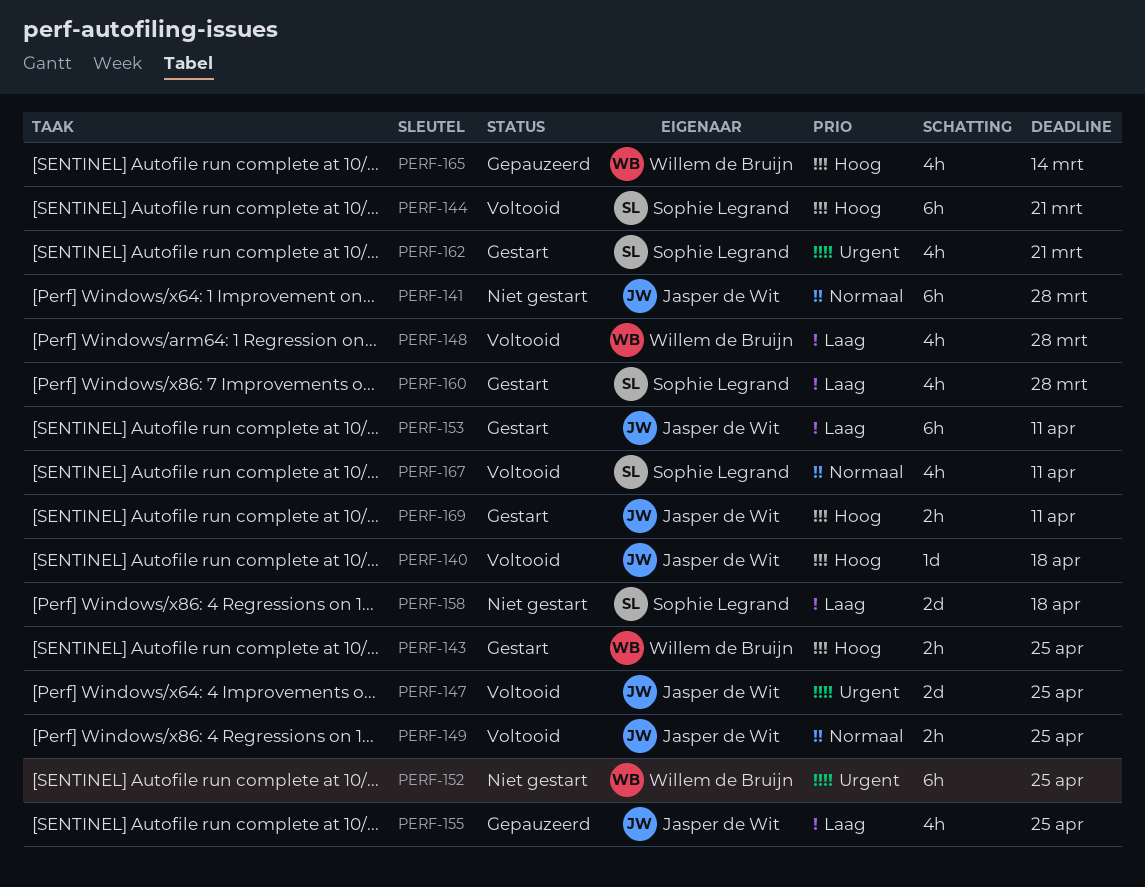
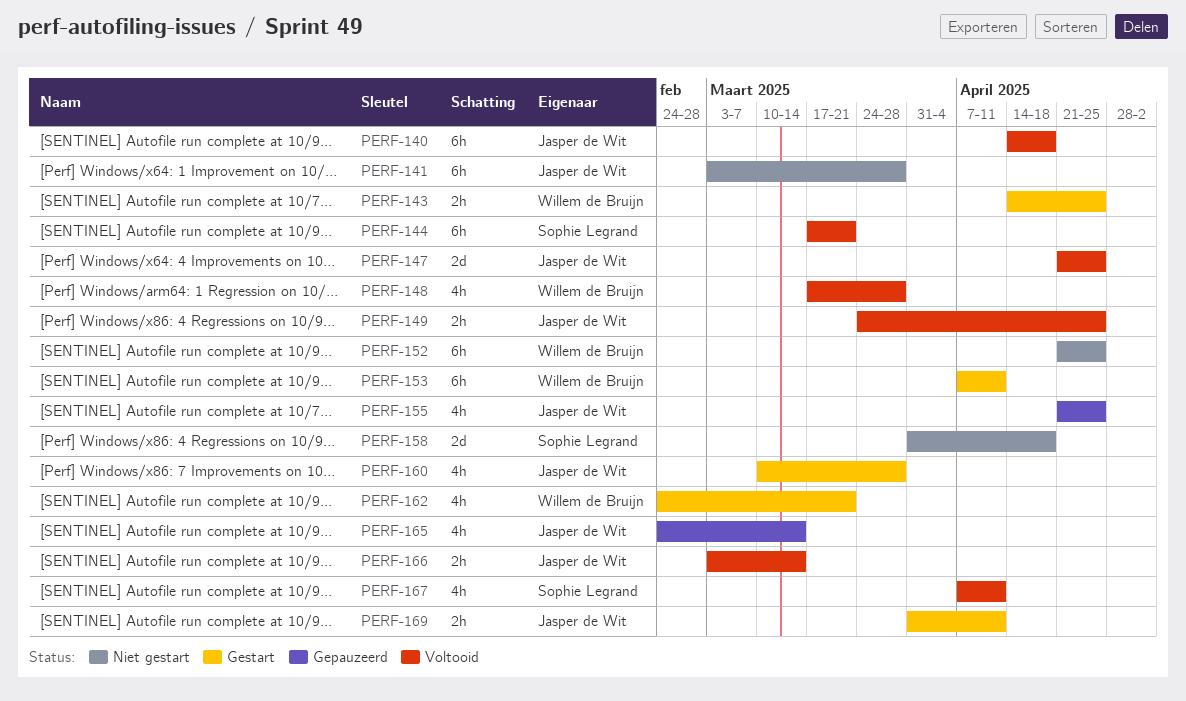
PERF-140, estimate: 1d -> 6h
PERF-153, owner: Jasper de Wit -> Willem de Bruijn
PERF-160, owner: Sophie Legrand -> Jasper de Wit
PERF-162, owner: Sophie Legrand -> Willem de Bruijn
PERF-165, owner: Willem de Bruijn -> Jasper de Wit
PERF-166: none -> present

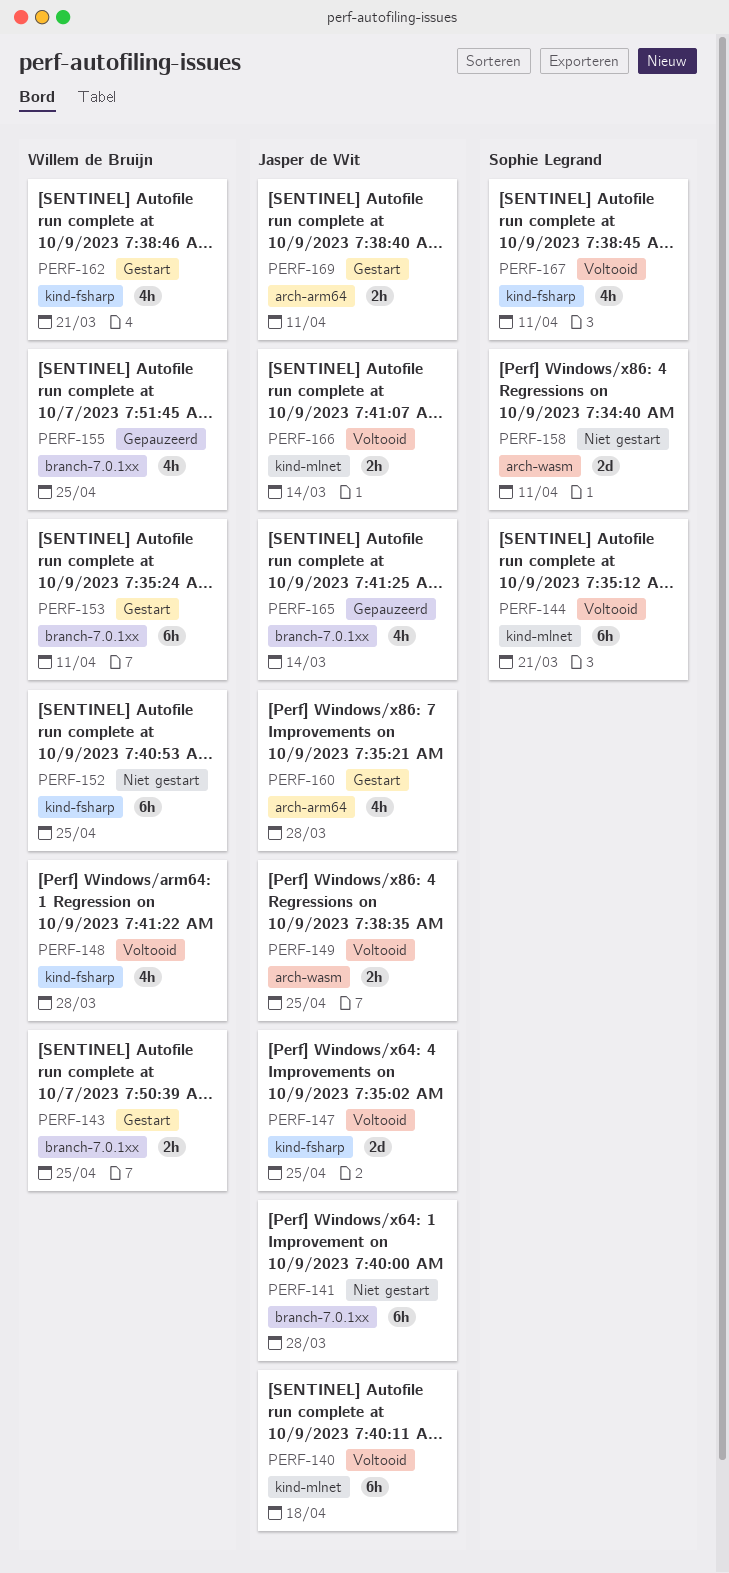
PERF-155, owner: Jasper de Wit -> Willem de Bruijn
PERF-158, due: Apr 18 -> Apr 11

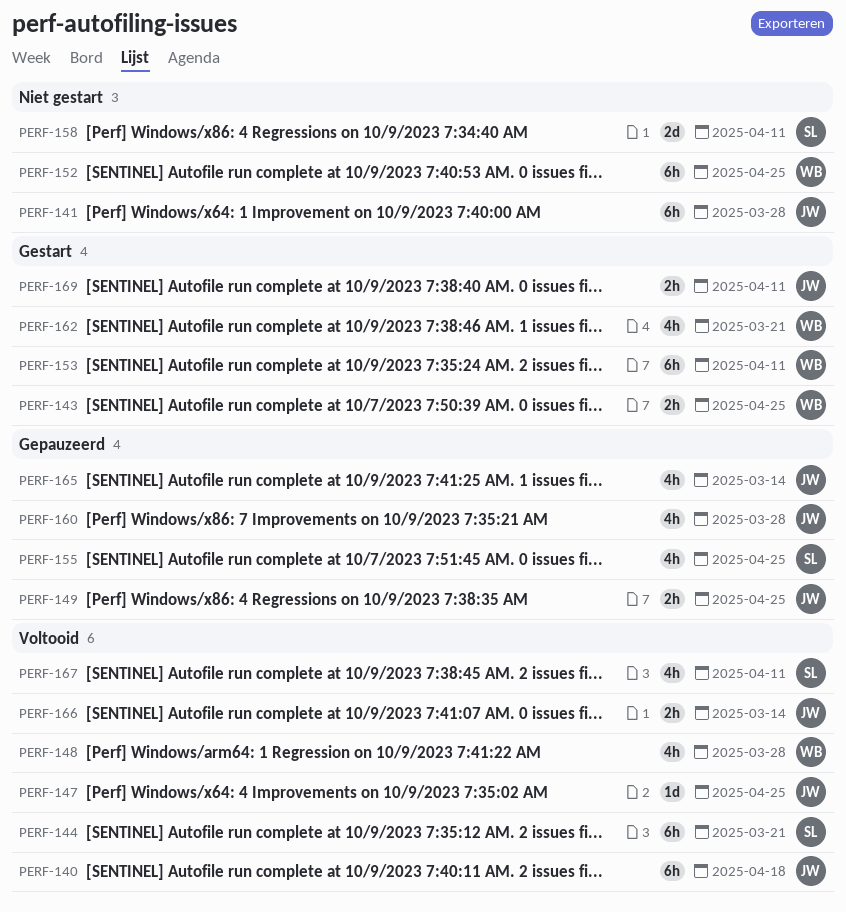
PERF-147, estimate: 2d -> 1d
PERF-149, status: Voltooid -> Gepauzeerd
PERF-155, owner: Willem de Bruijn -> Sophie Legrand
PERF-160, status: Gestart -> Gepauzeerd

